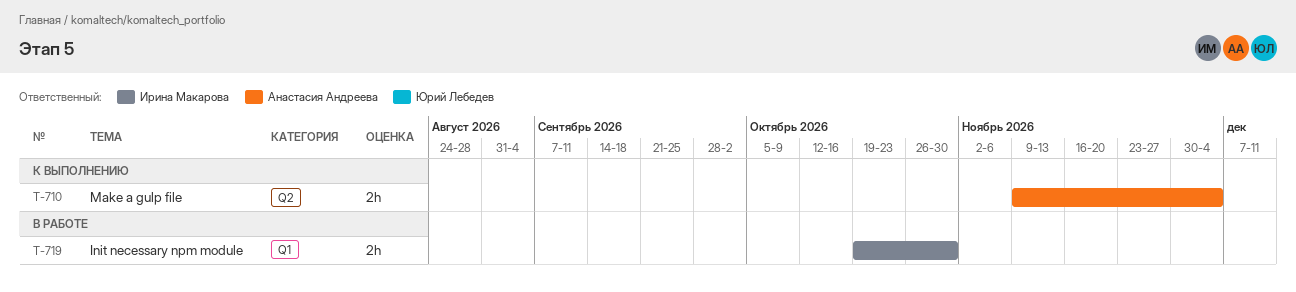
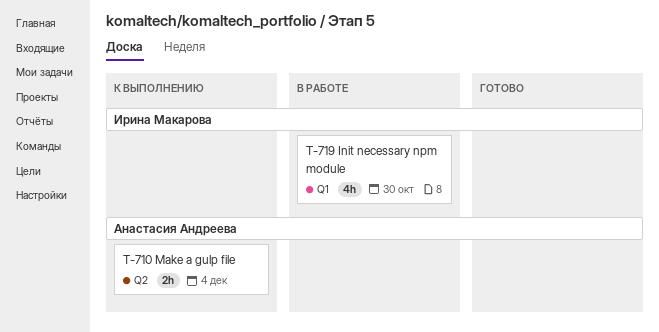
T-719, estimate: 2h -> 4h

